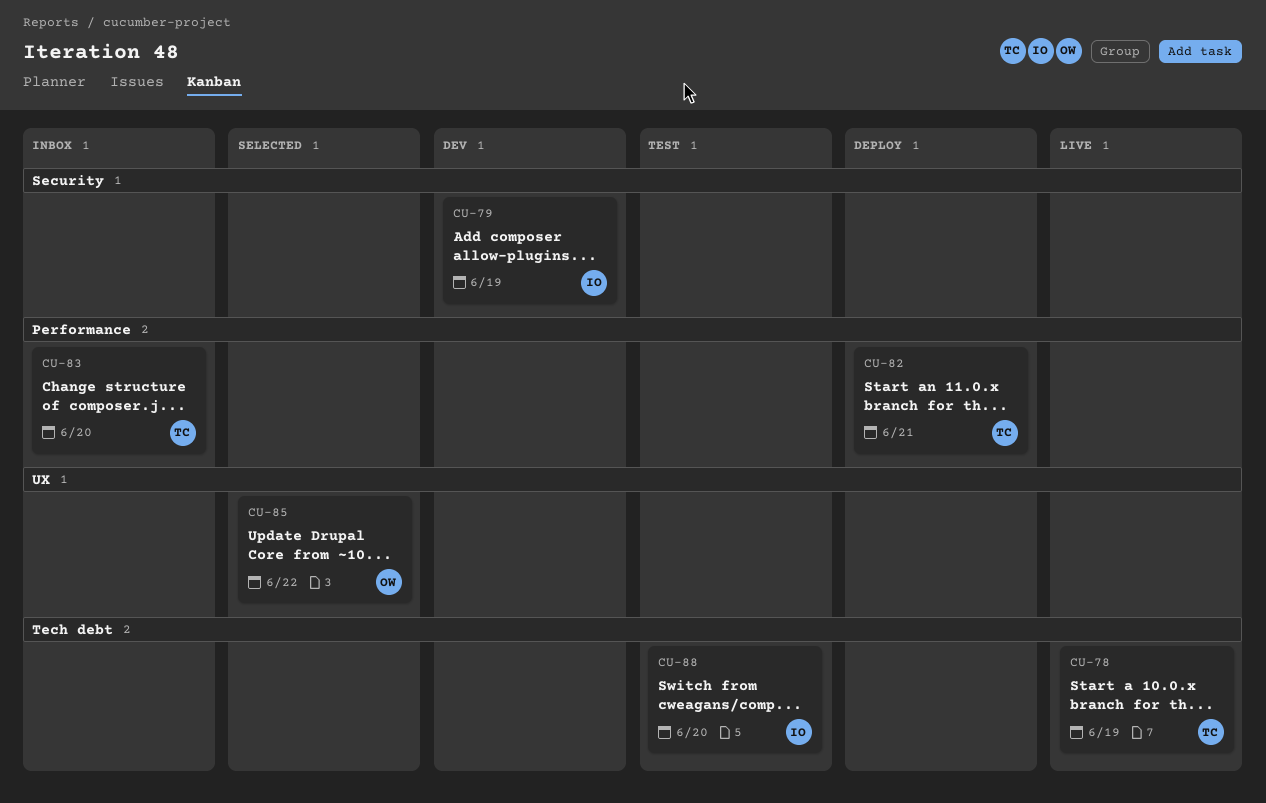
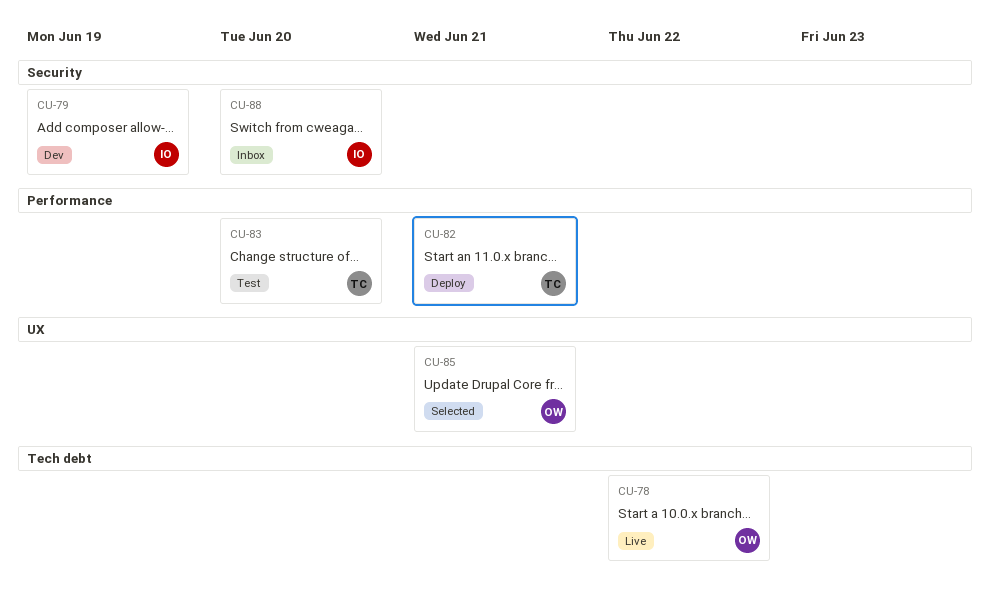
CU-78, owner: TC -> OW
CU-78, due: Jun 19 -> Jun 22
CU-83, status: Inbox -> Test
CU-85, due: Jun 22 -> Jun 21
CU-88, status: Test -> Inbox
CU-88, label: Tech debt -> Security

